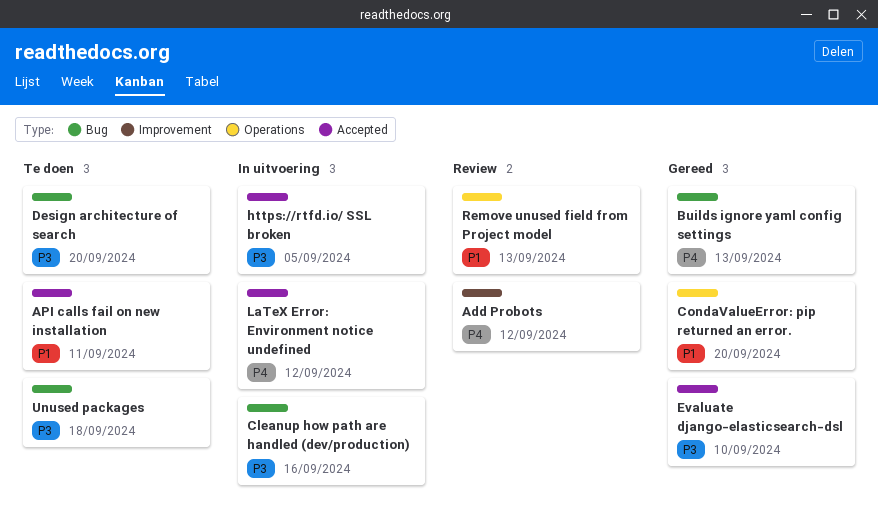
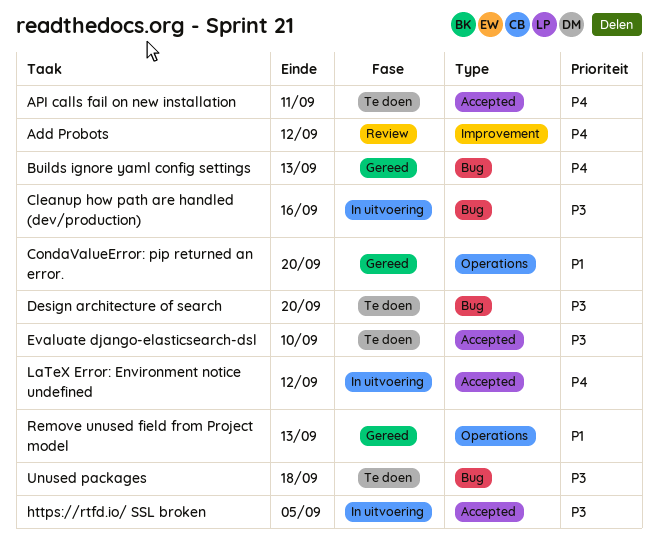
API calls fail on new installation, priority: P1 -> P4
Evaluate django-elasticsearch-dsl, status: Gereed -> Te doen
Remove unused field from Project model, status: Review -> Gereed

